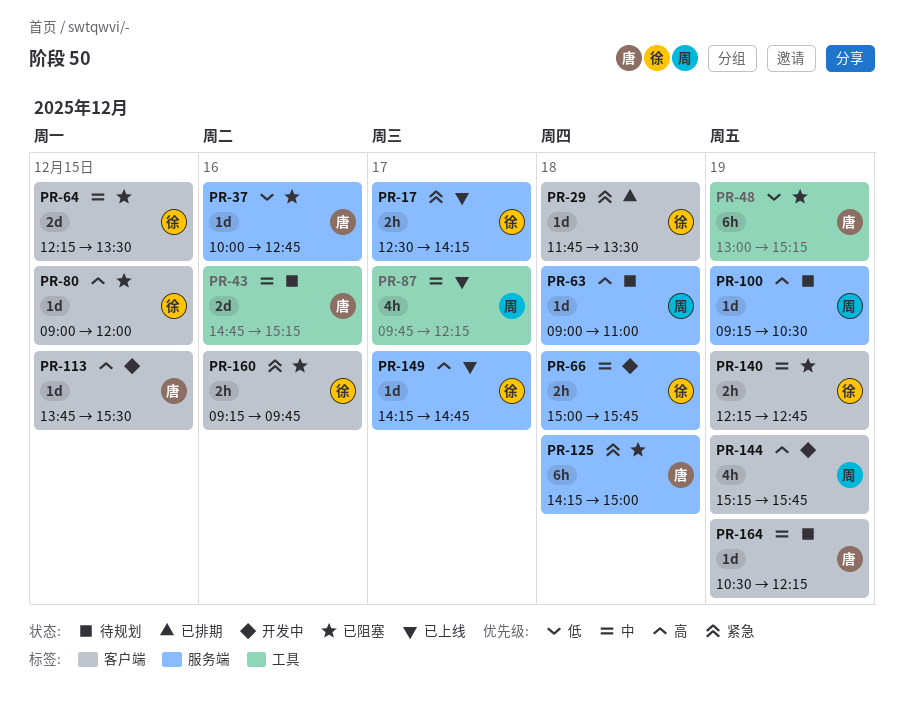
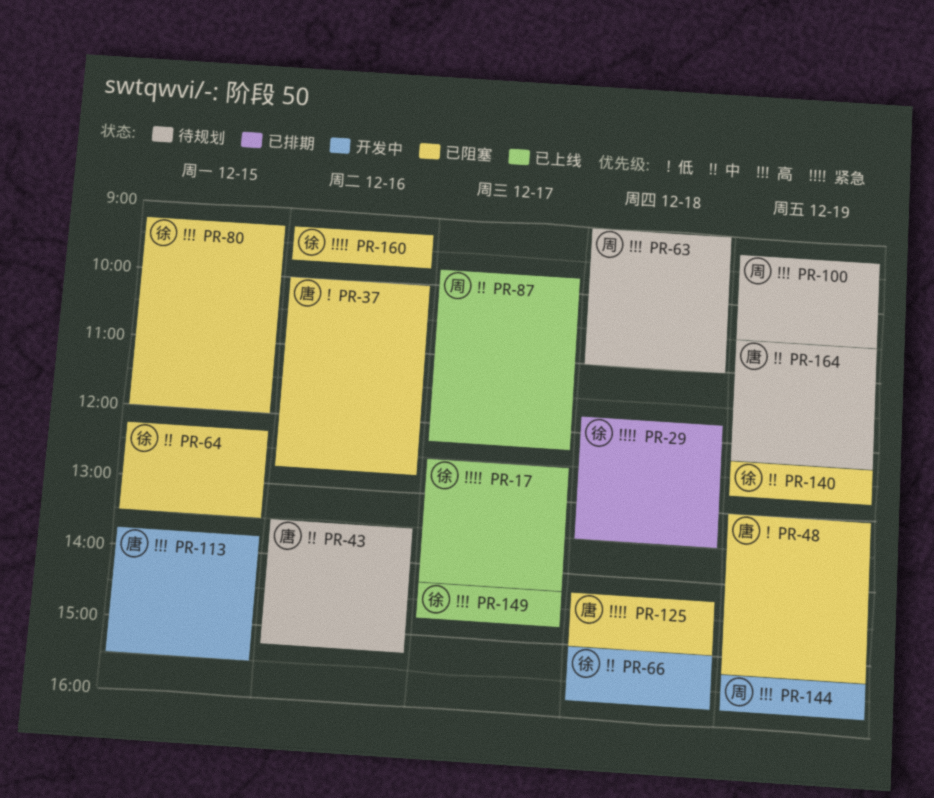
PR-43, begins: 14:45 -> 13:30
PR-80, begins: 09:00 -> 09:15

